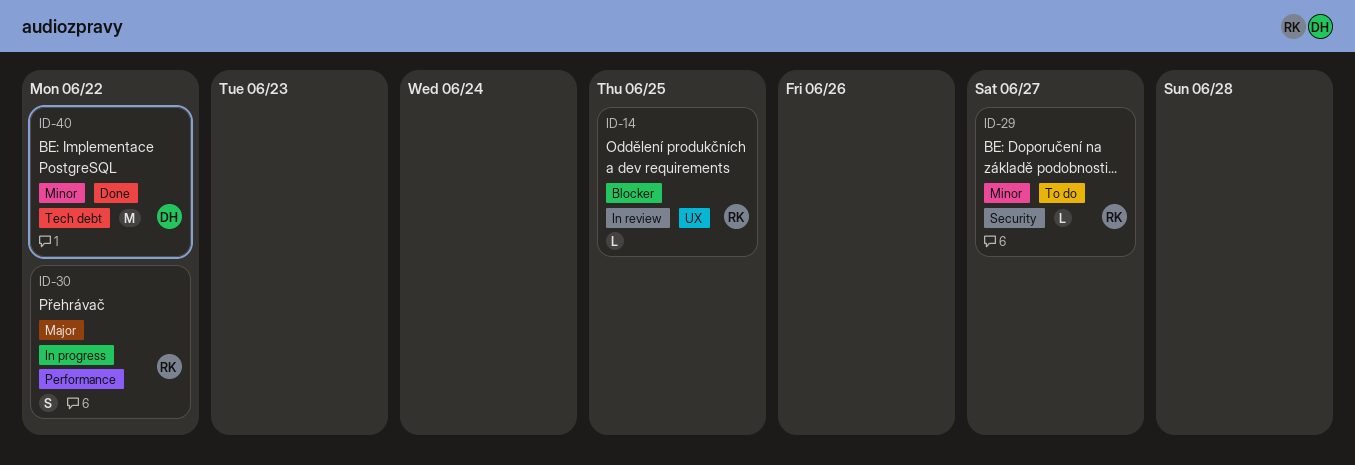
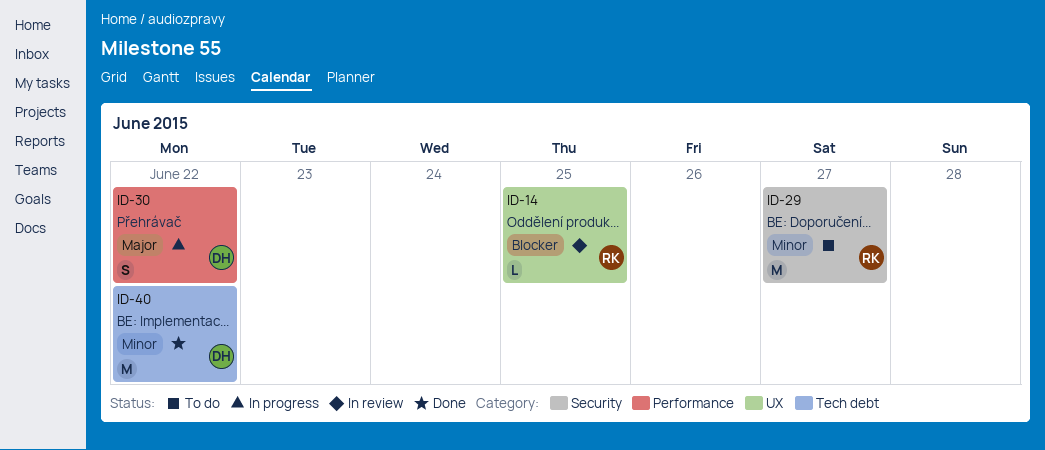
ID-29, estimate: L -> M
ID-30, owner: RK -> DH

